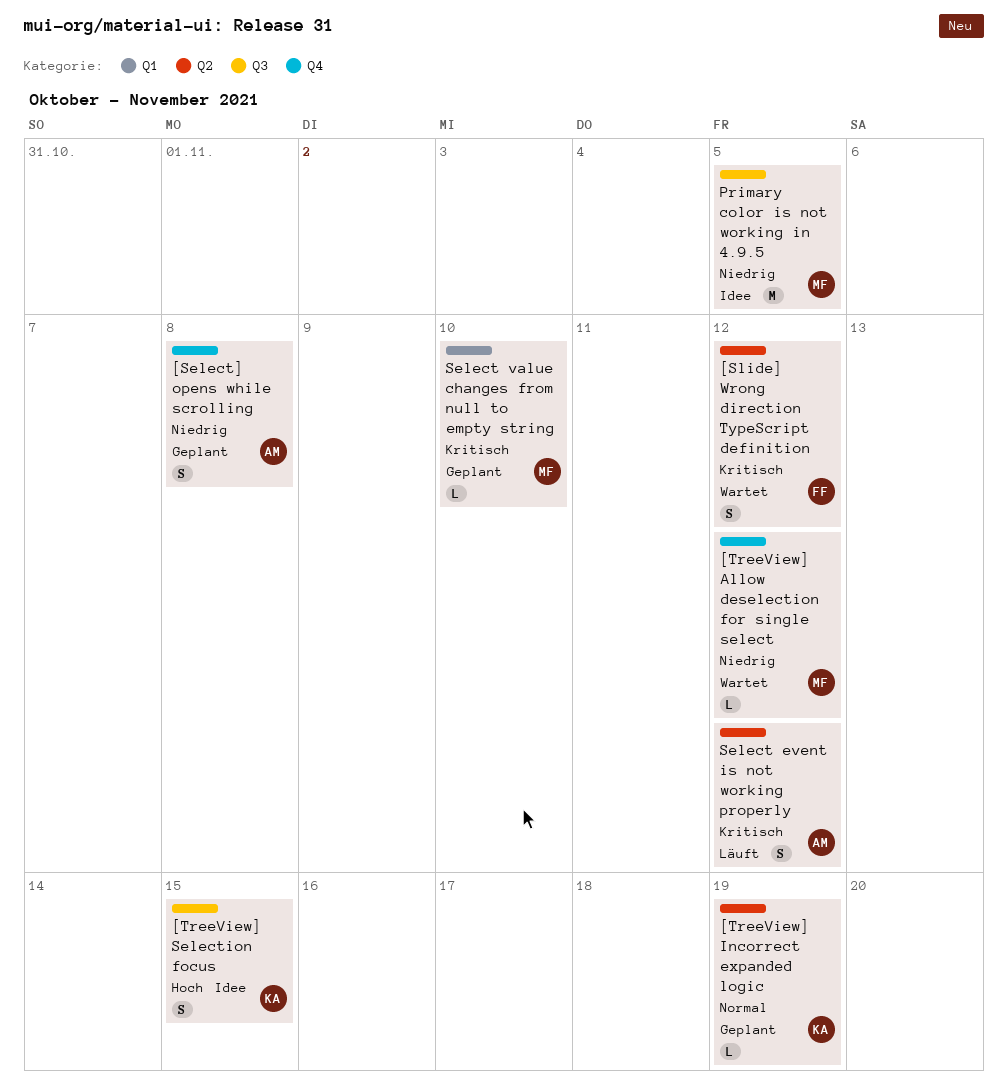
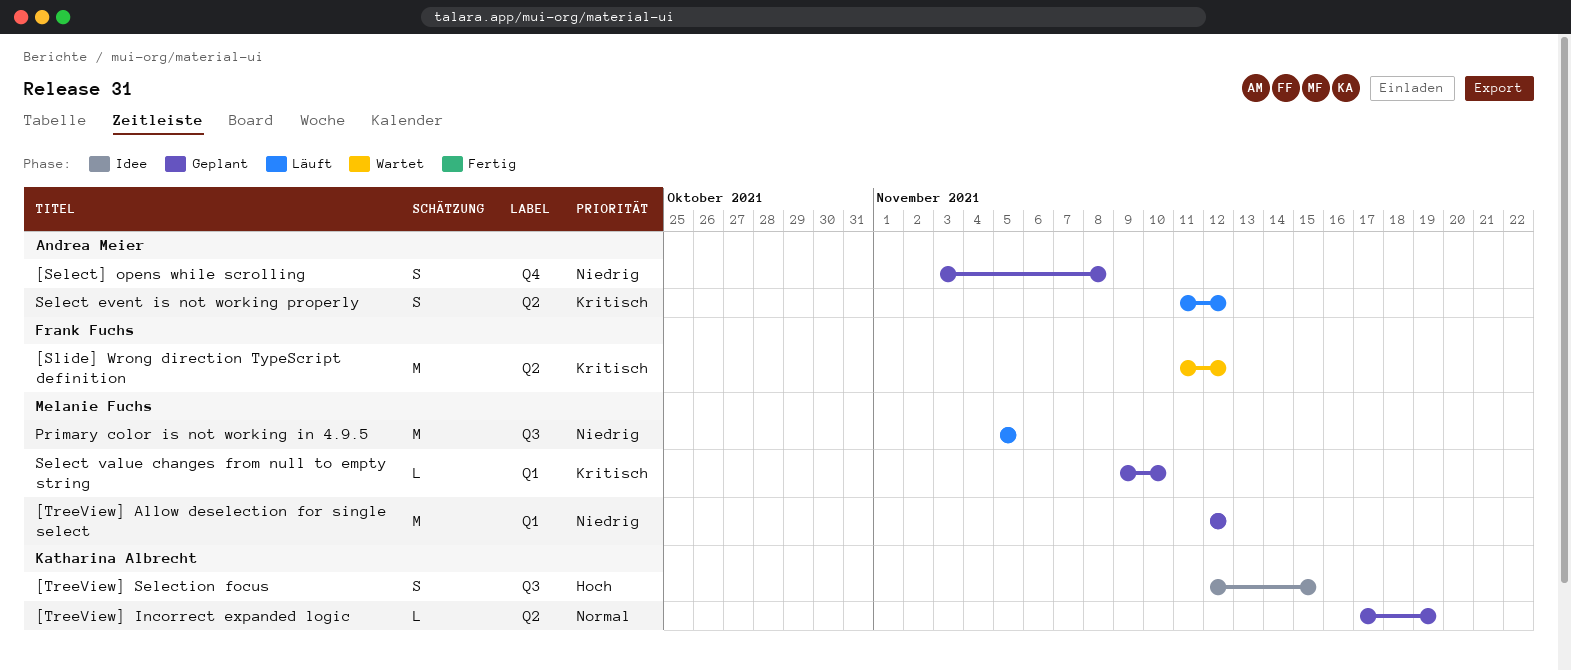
[Slide] Wrong direction TypeScript definition, estimate: S -> M
[TreeView] Allow deselection for single select, status: Wartet -> Geplant
[TreeView] Allow deselection for single select, label: Q4 -> Q1
[TreeView] Allow deselection for single select, estimate: L -> M
Primary color is not working in 4.9.5, status: Idee -> Läuft

